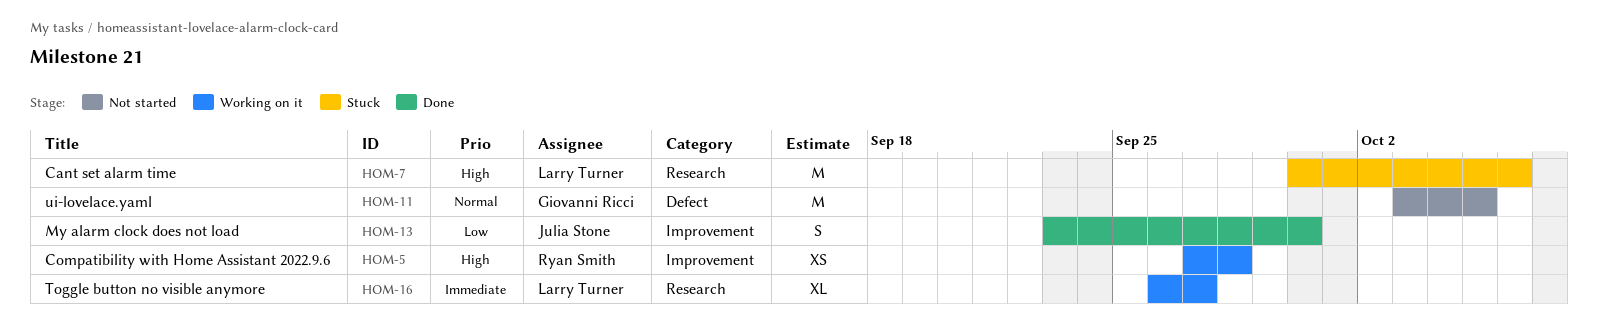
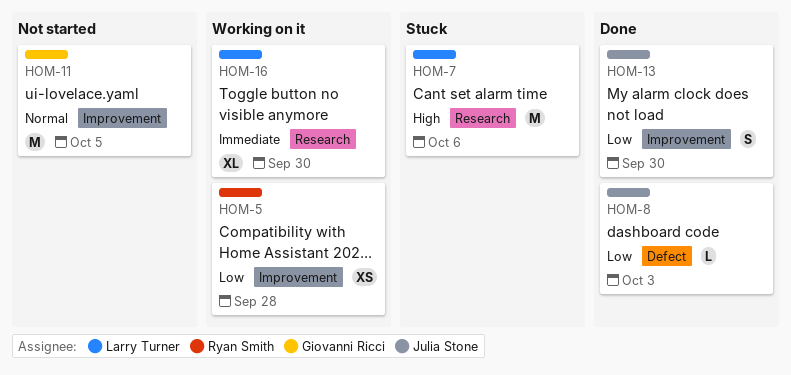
HOM-5, priority: High -> Low
HOM-8: none -> present
HOM-11, label: Defect -> Improvement
HOM-16, due: Sep 27 -> Sep 30

